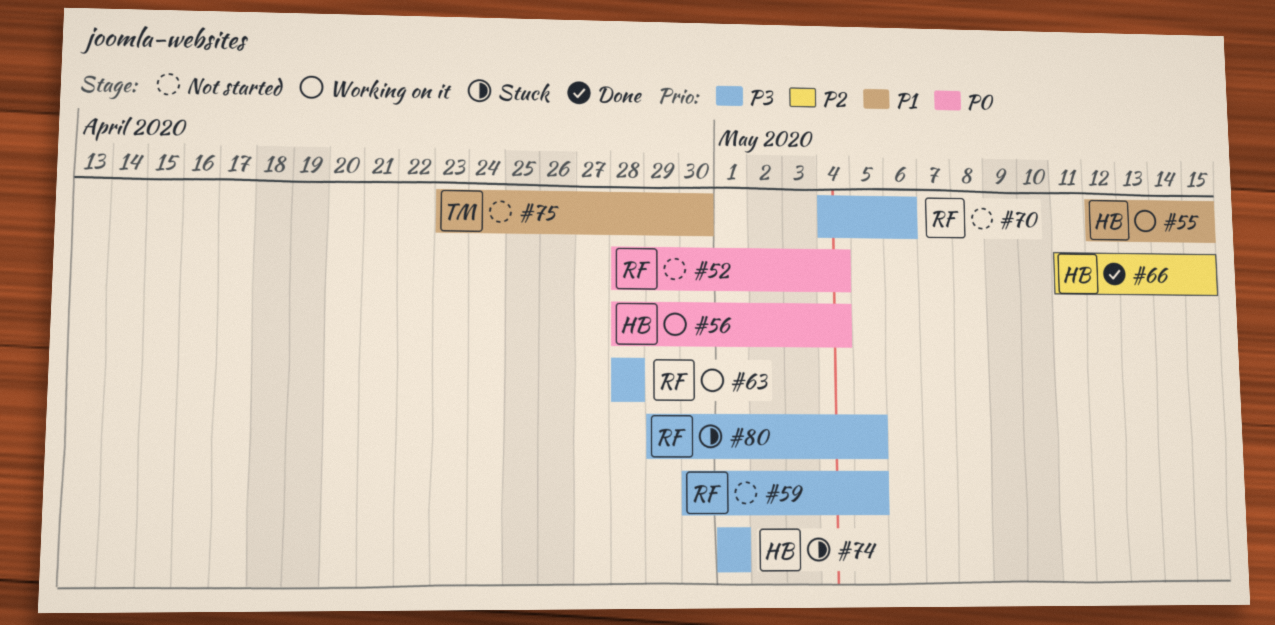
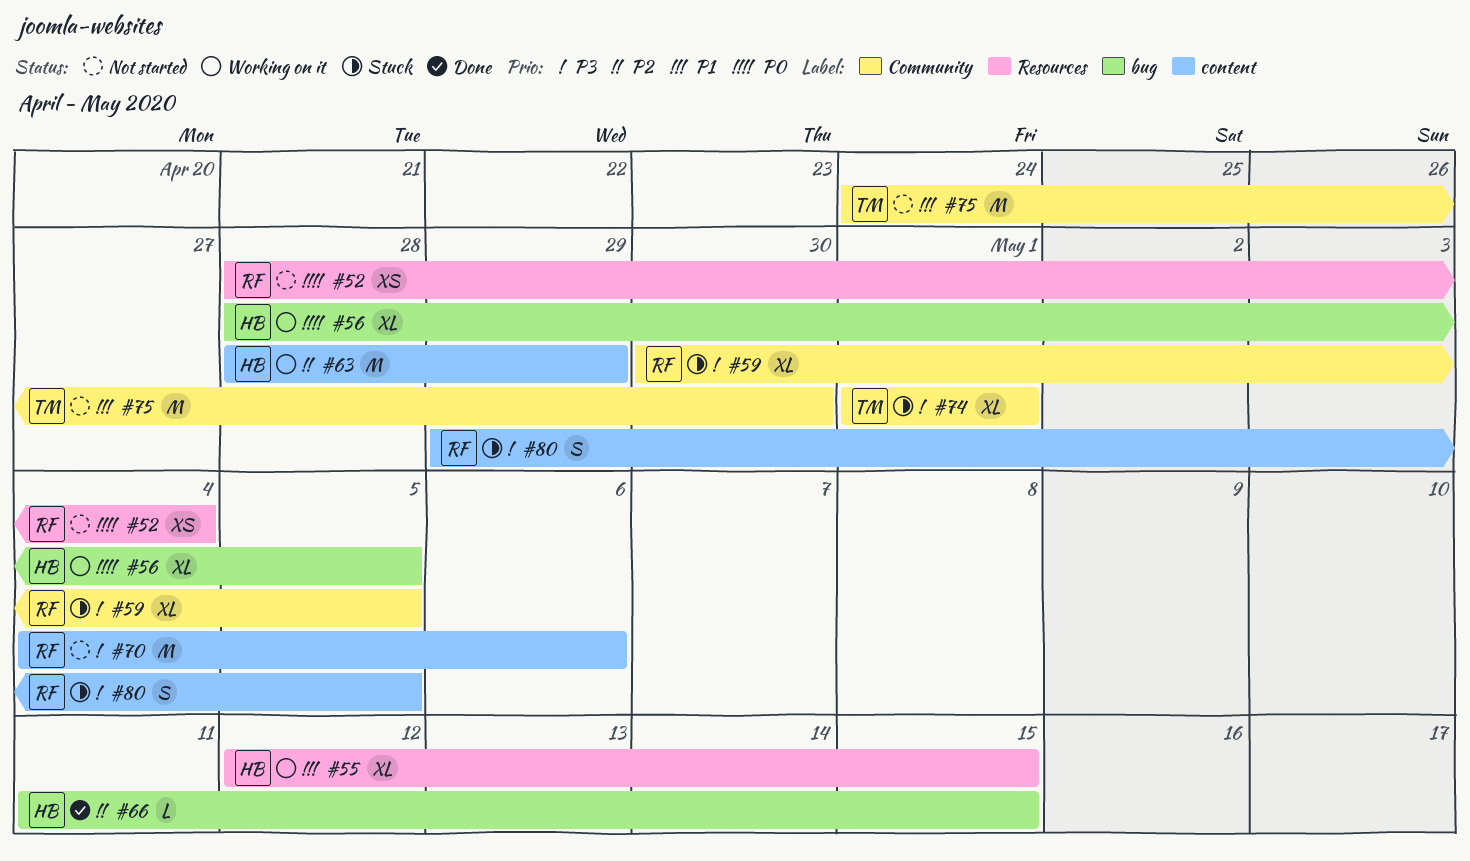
#56, due: May 4 -> May 5
#59, status: Not started -> Stuck
#63, owner: RF -> HB
#63, priority: P3 -> P2
#63, due: Apr 28 -> Apr 29
#74, owner: HB -> TM
#75, start: Apr 23 -> Apr 24

